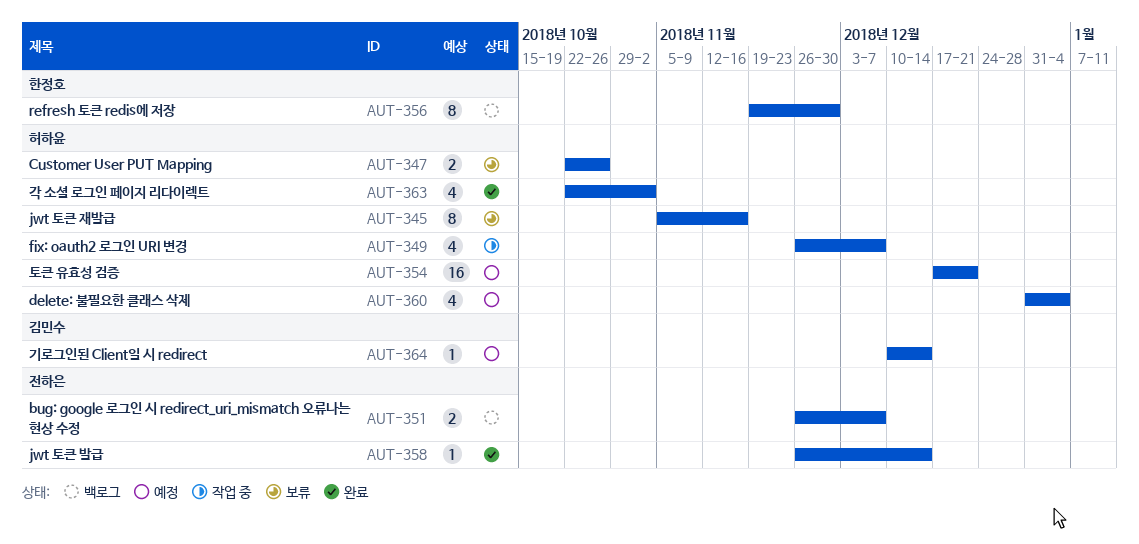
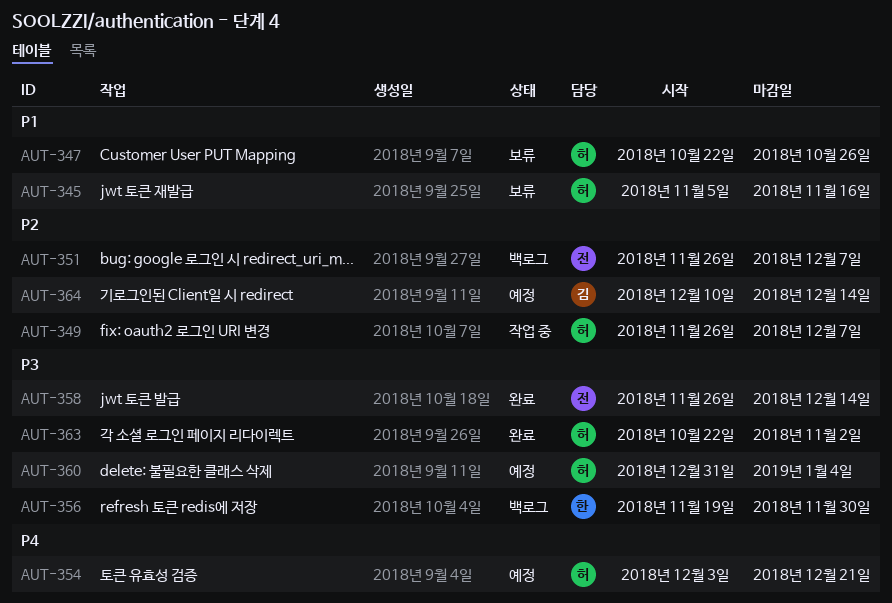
AUT-354, start: Dec 17 -> Dec 3

